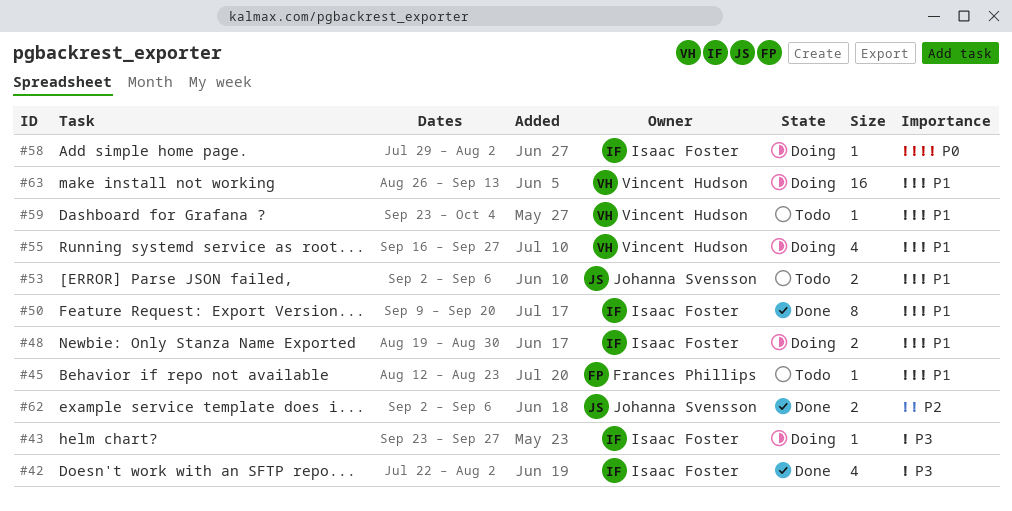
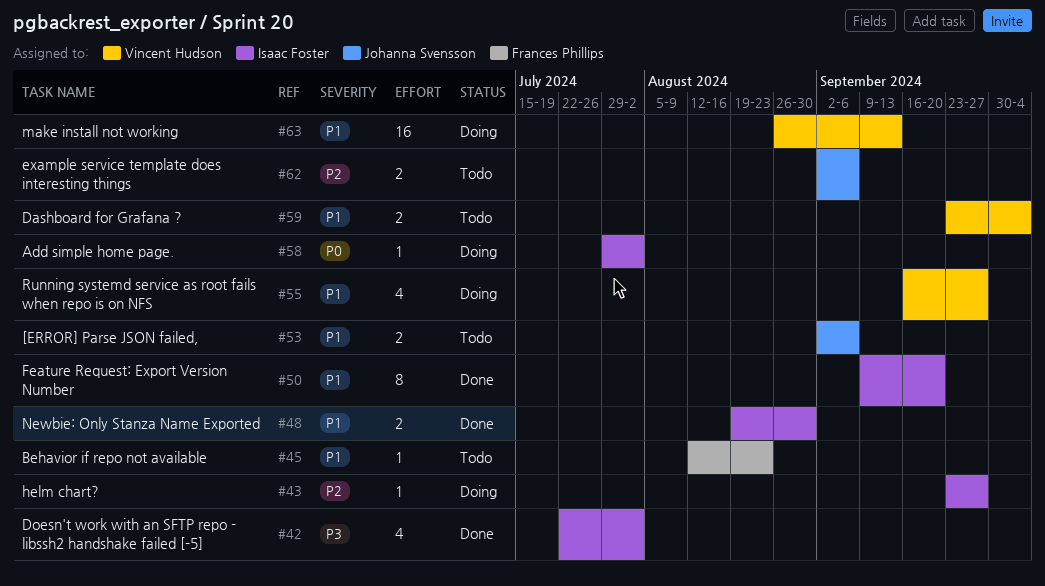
#43, priority: P3 -> P2
#48, status: Doing -> Done
#59, estimate: 1 -> 2
#62, status: Done -> Todo

